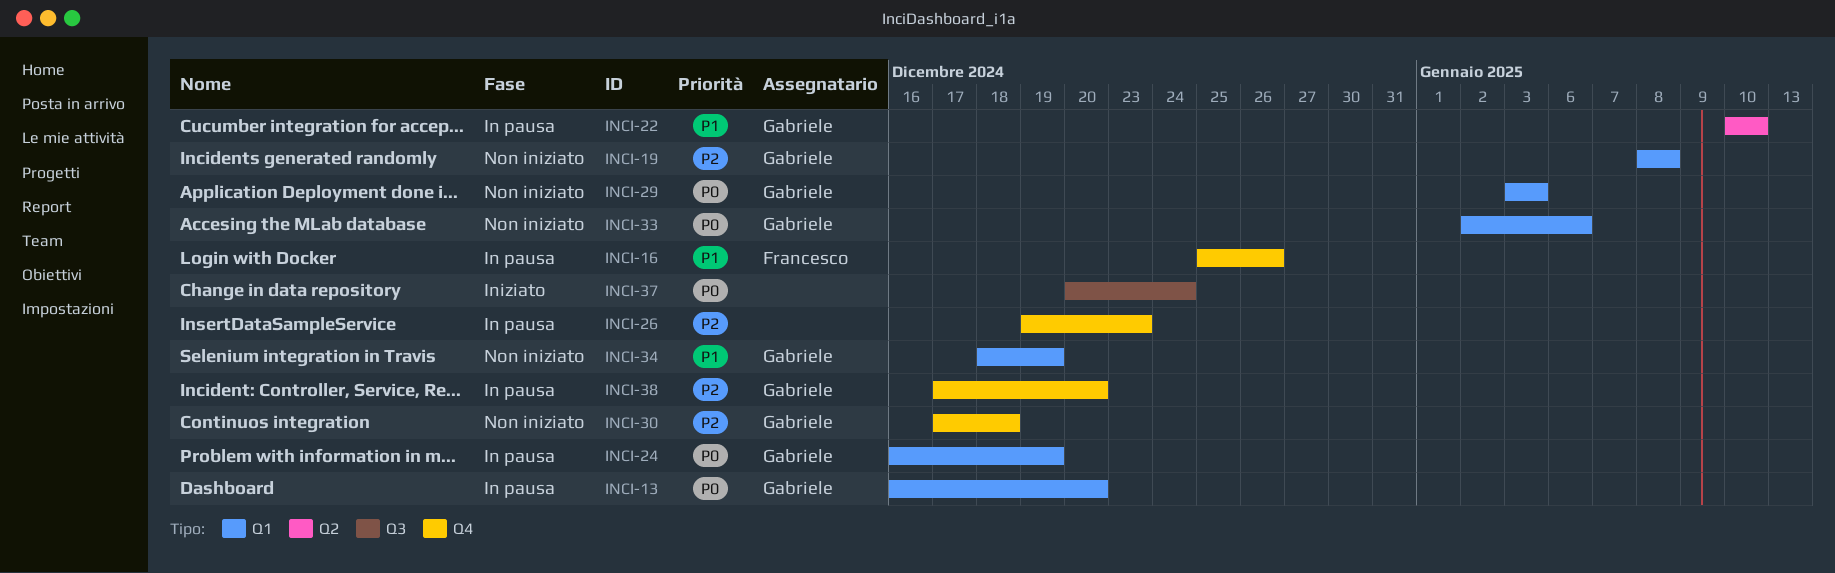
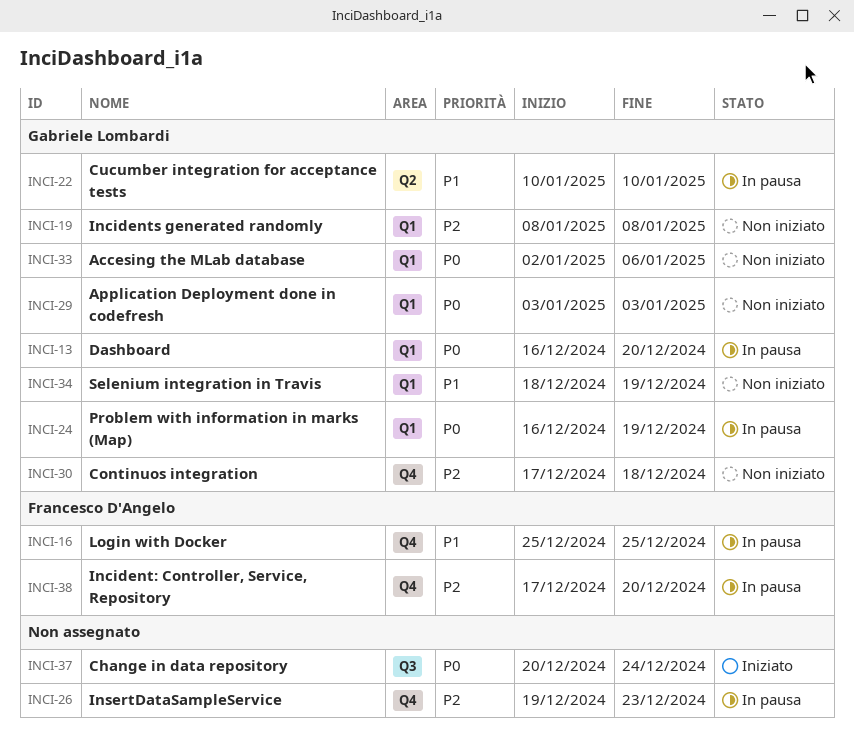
INCI-16, due: Dec 26 -> Dec 25
INCI-38, owner: Gabriele Lombardi -> Francesco D'Angelo

